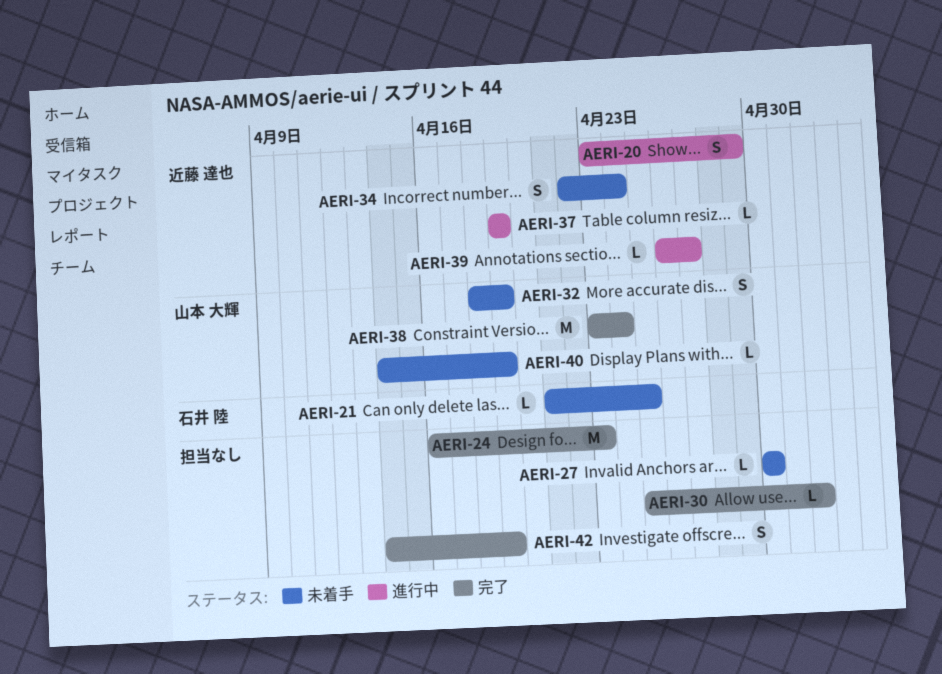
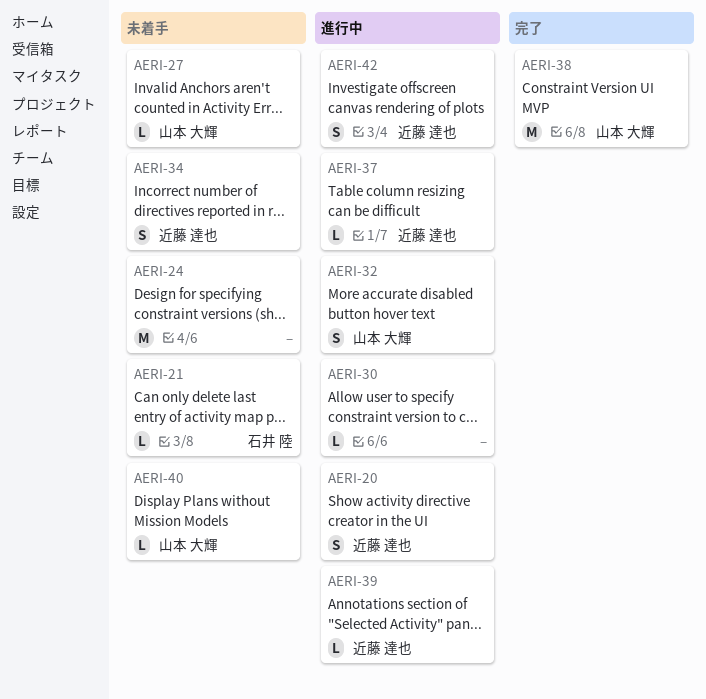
AERI-24, status: 完了 -> 未着手
AERI-27, owner: none -> 山本 大輝
AERI-30, status: 完了 -> 進行中
AERI-32, status: 未着手 -> 進行中
AERI-42, status: 完了 -> 進行中
AERI-42, owner: none -> 近藤 達也

